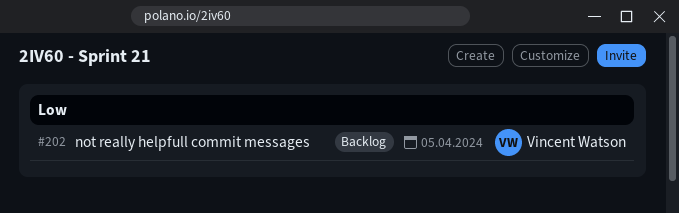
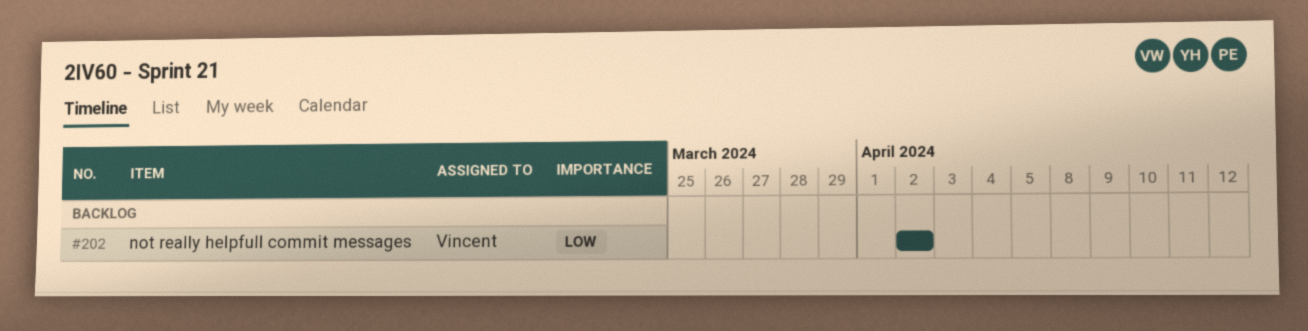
#202, due: Apr 5 -> Apr 2

